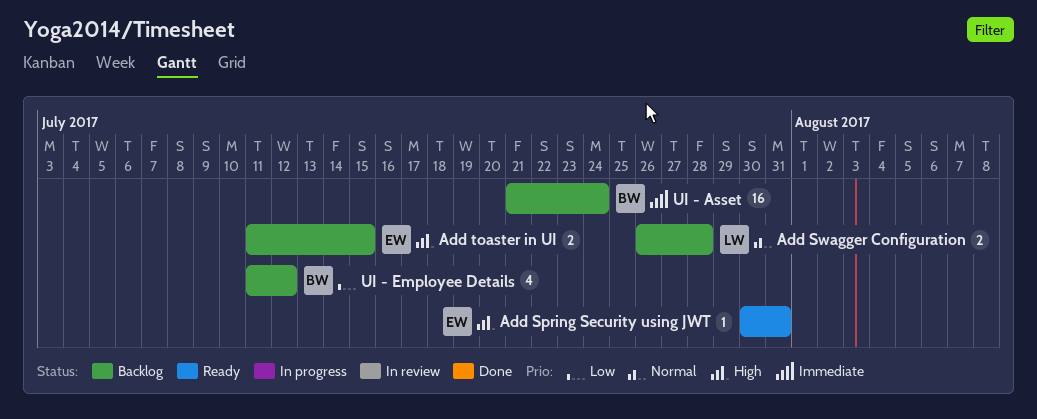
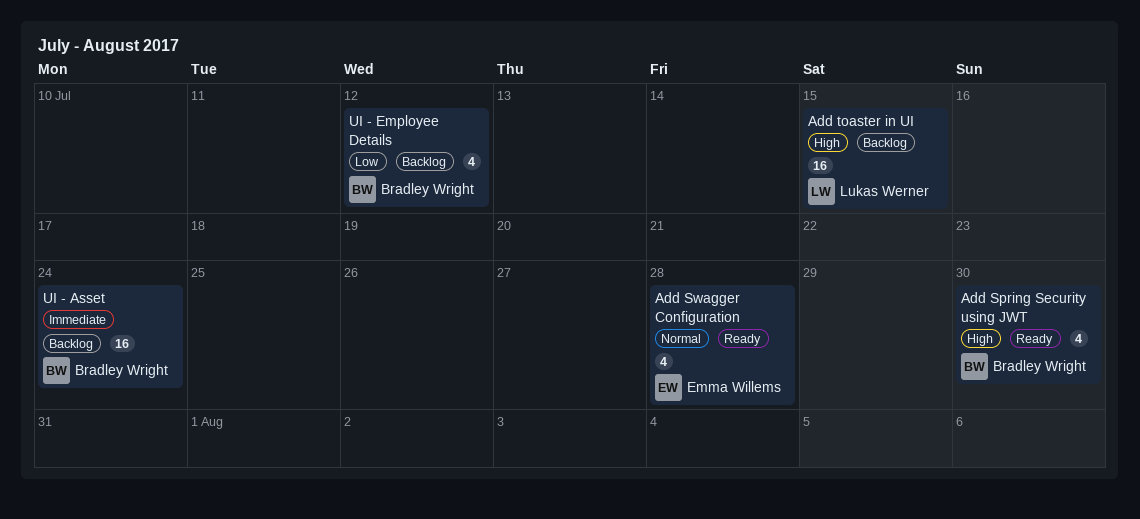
Add Spring Security using JWT, owner: Emma Willems -> Bradley Wright
Add Spring Security using JWT, estimate: 1 -> 4
Add Spring Security using JWT, due: Jul 31 -> Jul 30
Add Swagger Configuration, status: Backlog -> Ready
Add Swagger Configuration, owner: Lukas Werner -> Emma Willems
Add Swagger Configuration, estimate: 2 -> 4
Add toaster in UI, owner: Emma Willems -> Lukas Werner
Add toaster in UI, estimate: 2 -> 16

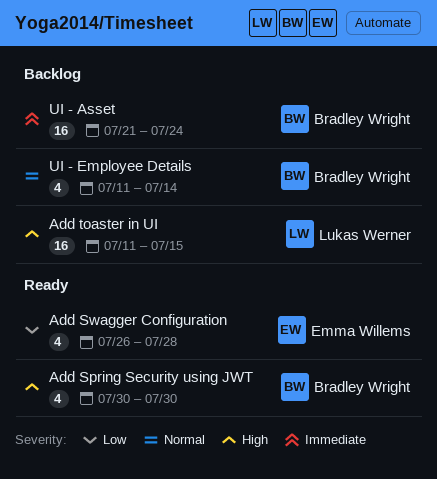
Add Swagger Configuration, priority: Normal -> Low
UI - Employee Details, priority: Low -> Normal
UI - Employee Details, due: Jul 12 -> Jul 14

